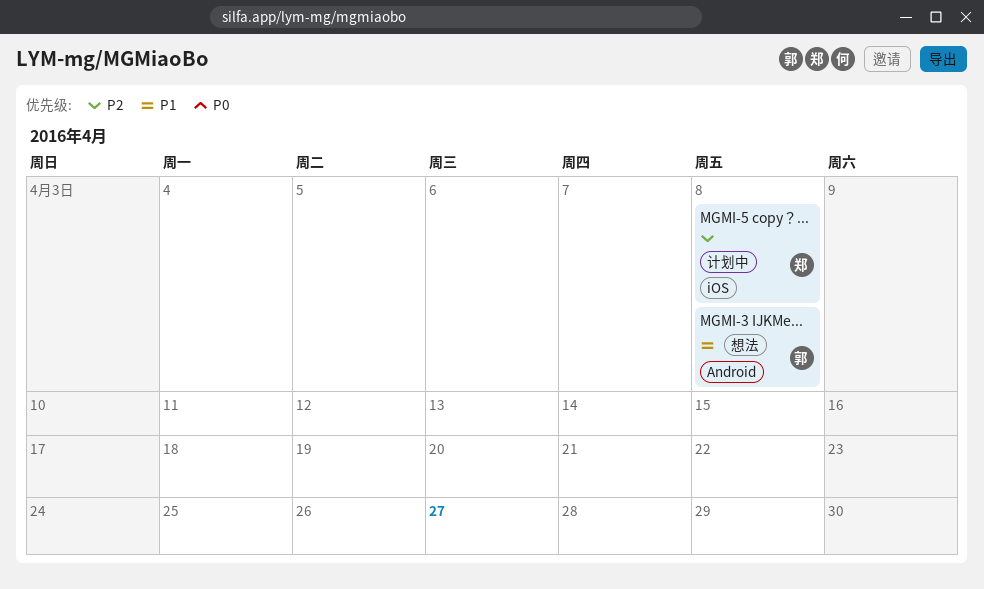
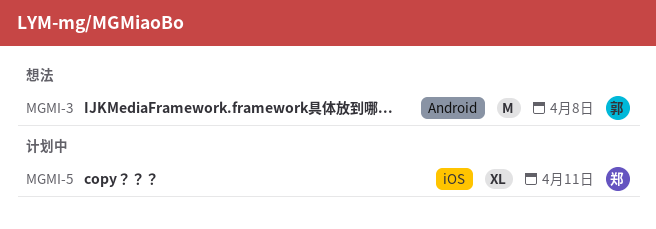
MGMI-5, due: Apr 8 -> Apr 11

